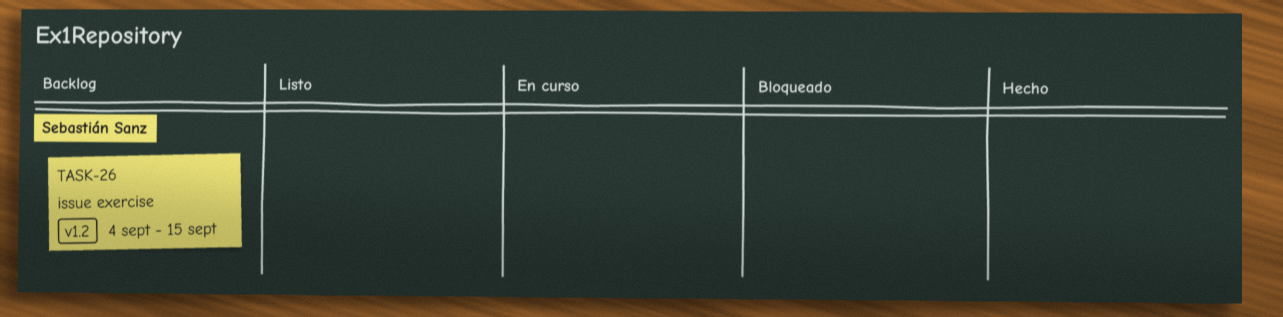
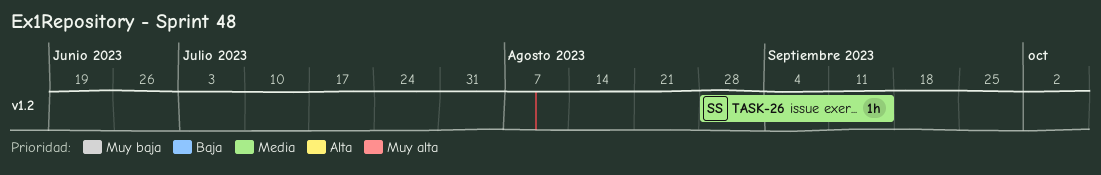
TASK-26, start: Sep 4 -> Aug 28

